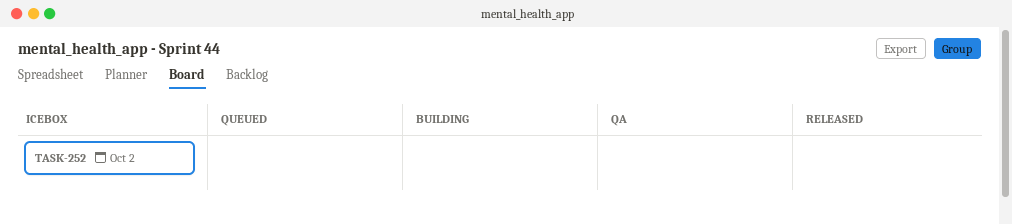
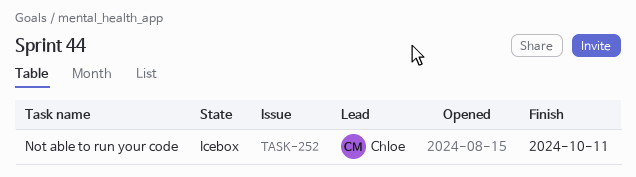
TASK-252, due: Oct 2 -> Oct 11

